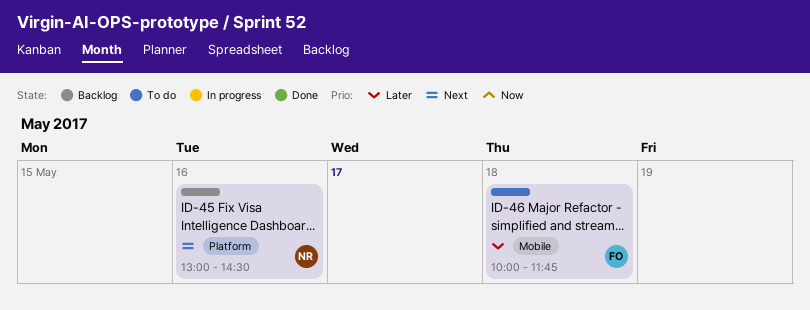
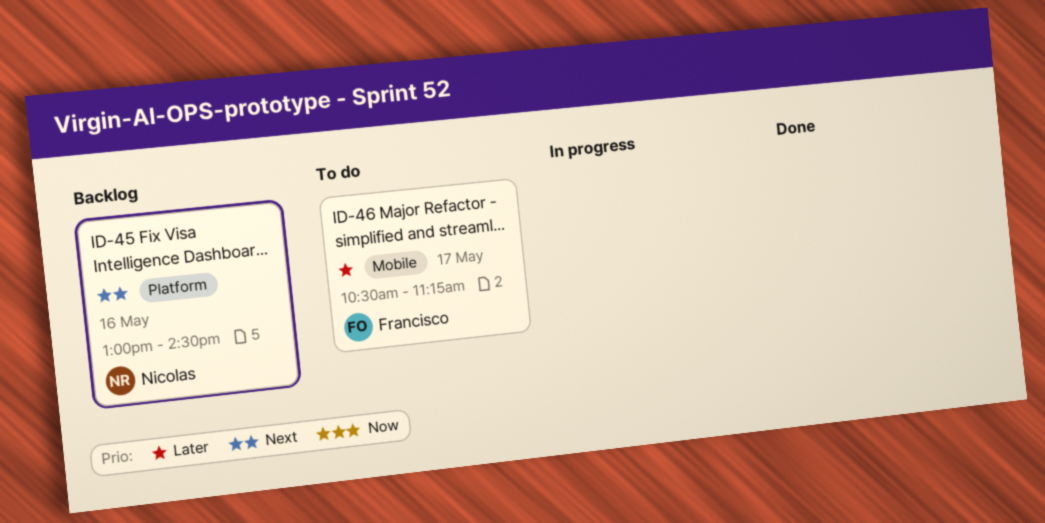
ID-46, day: May 18 -> May 17
ID-46, begins: 10:00 -> 10:30
ID-46, ends: 11:45 -> 11:15

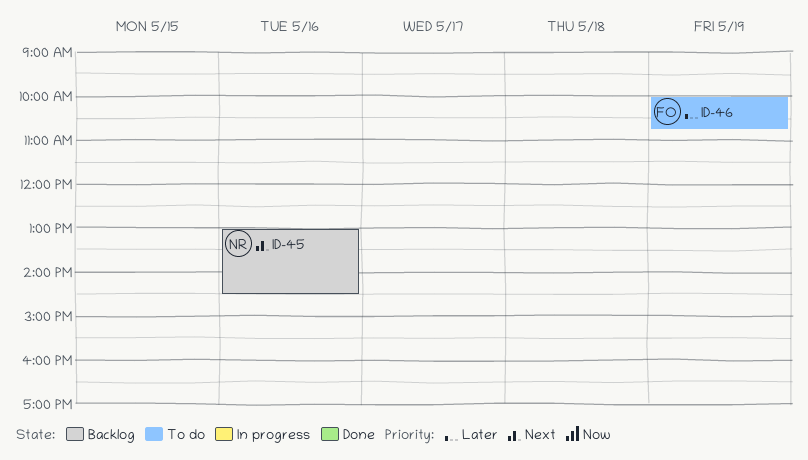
ID-46, day: May 17 -> May 19
ID-46, begins: 10:30 -> 10:00
ID-46, ends: 11:15 -> 10:45

